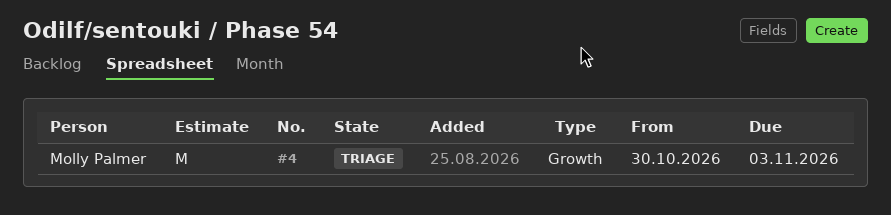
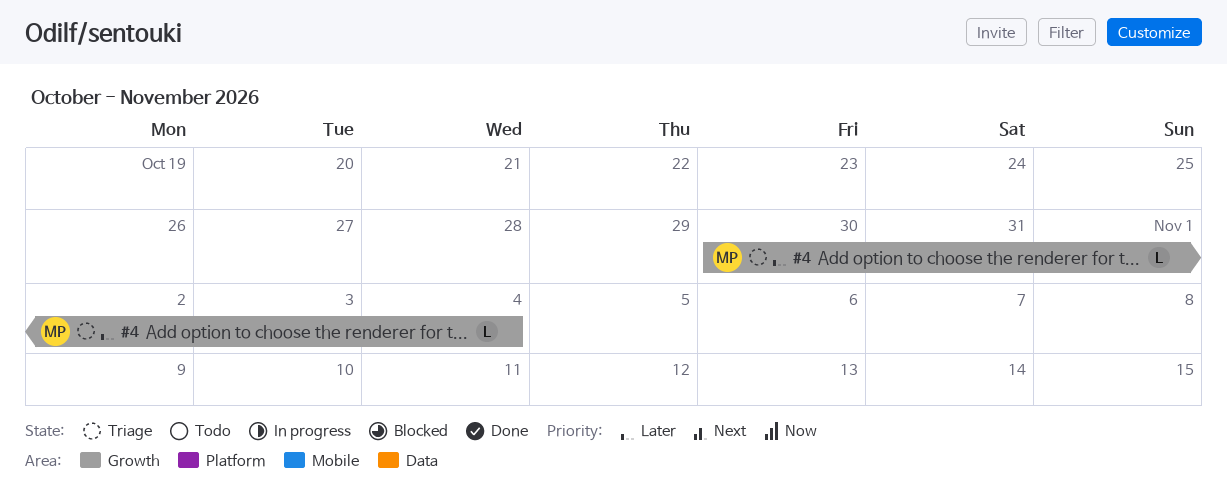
#4, estimate: M -> L
#4, due: Nov 3 -> Nov 4

